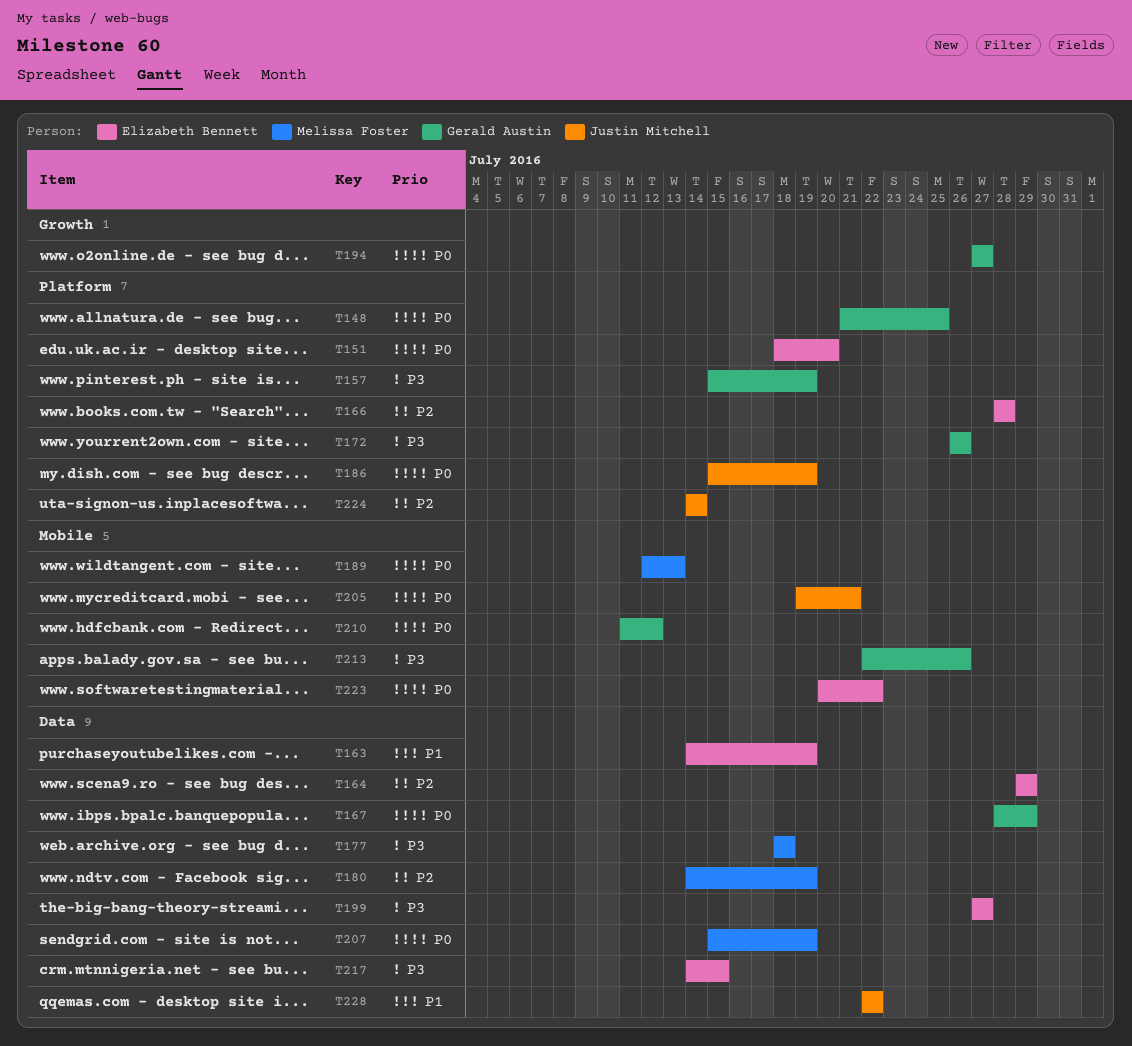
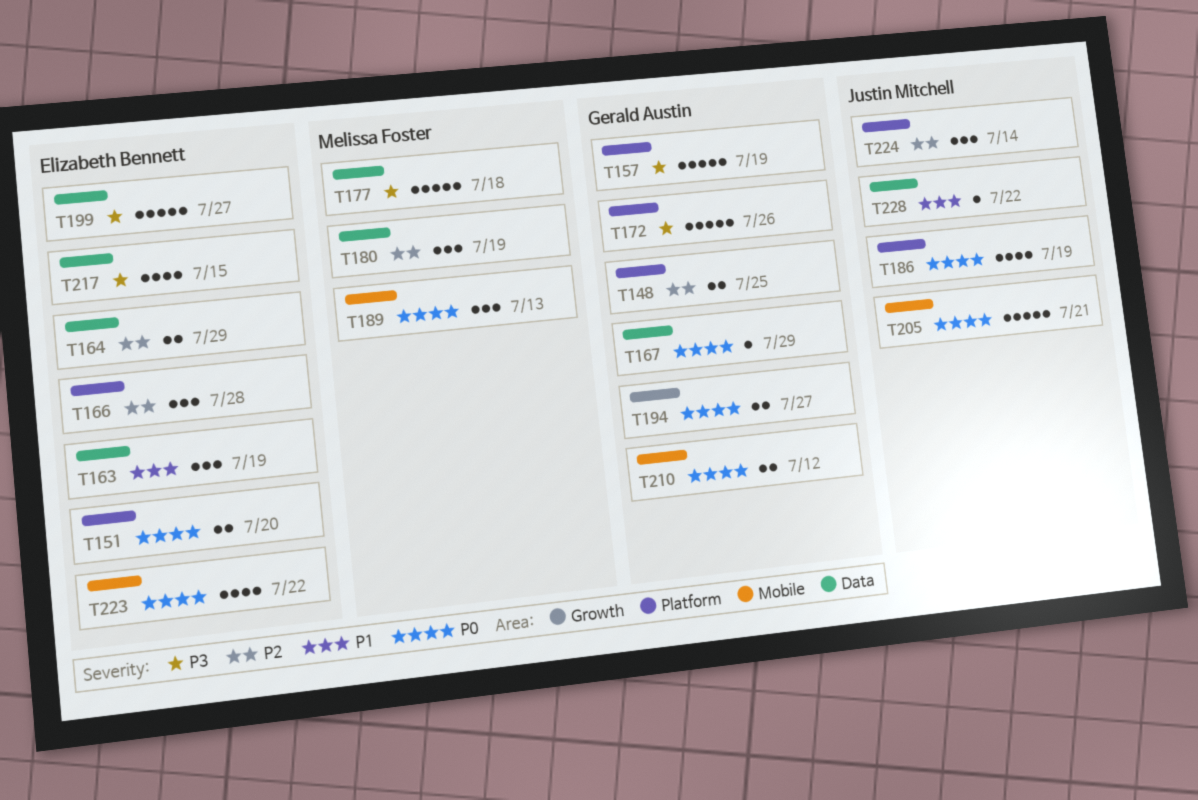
T148, priority: P0 -> P2
T207: present -> none
T213: present -> none

